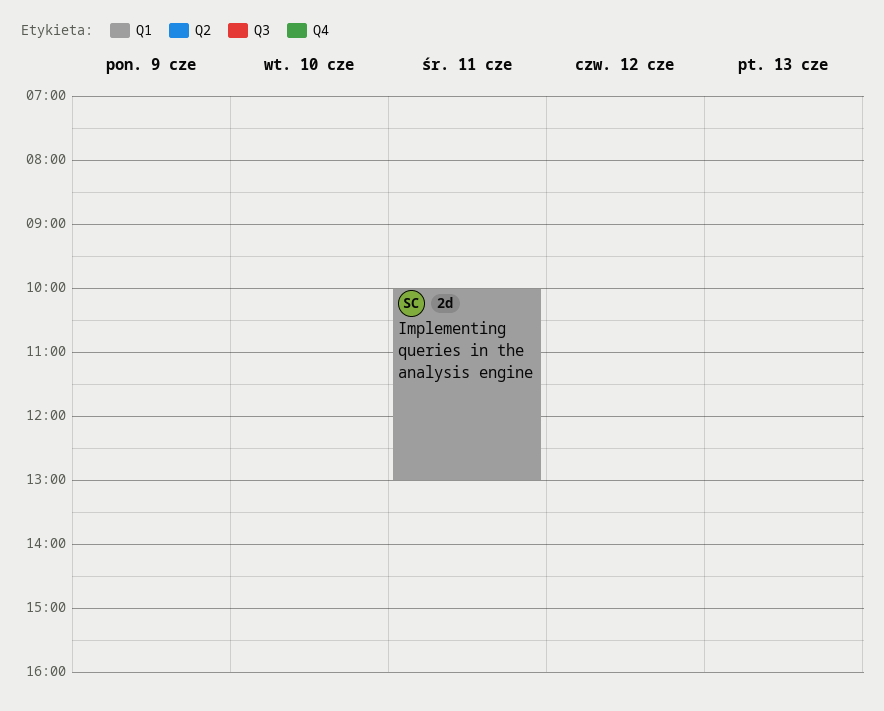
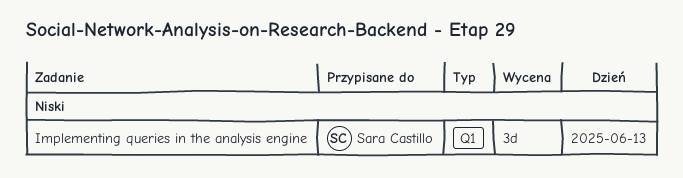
Implementing queries in the analysis engine, estimate: 2d -> 3d
Implementing queries in the analysis engine, day: Jun 11 -> Jun 13

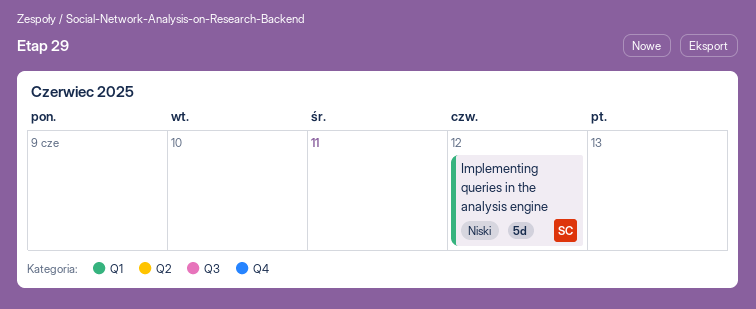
Implementing queries in the analysis engine, estimate: 3d -> 5d
Implementing queries in the analysis engine, day: Jun 13 -> Jun 12

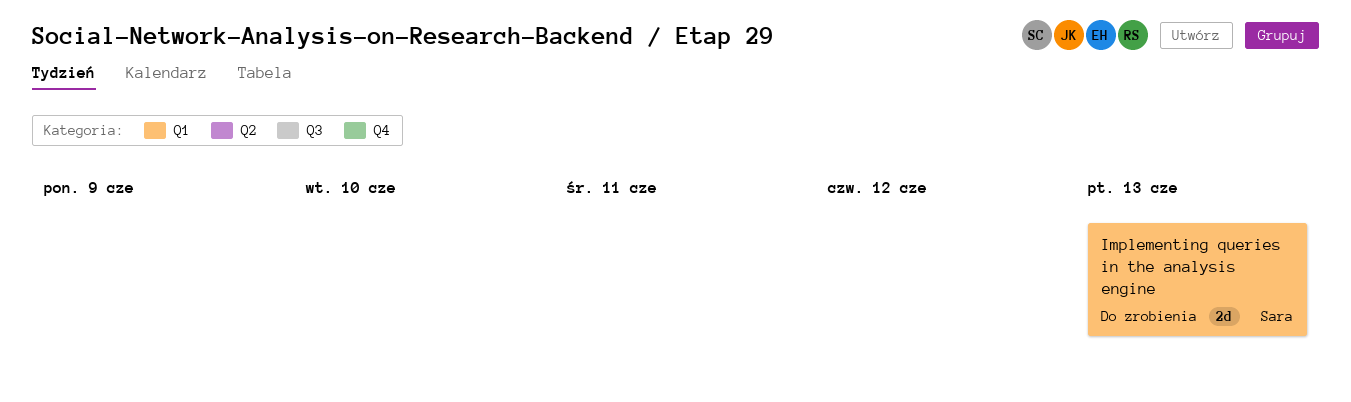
Implementing queries in the analysis engine, estimate: 5d -> 2d
Implementing queries in the analysis engine, day: Jun 12 -> Jun 13

